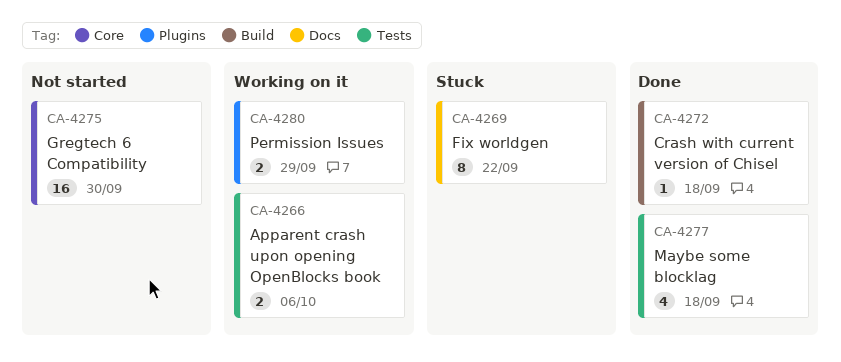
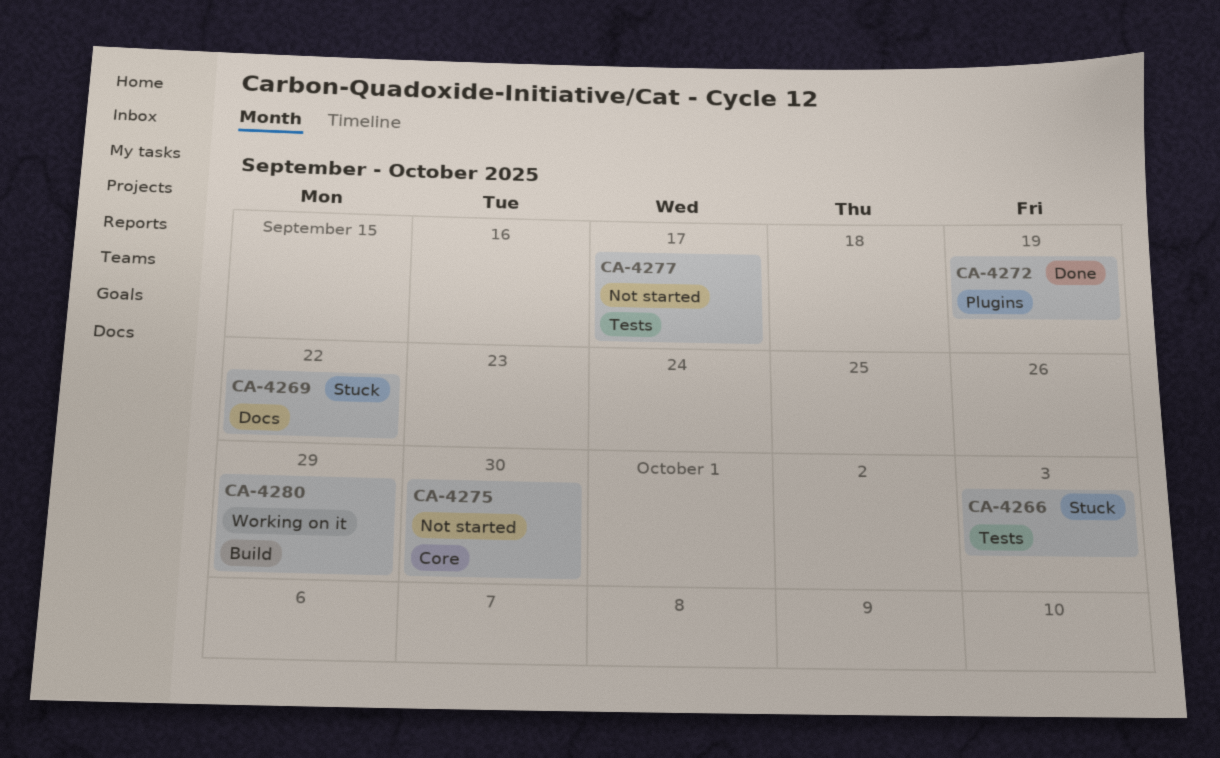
CA-4266, status: Working on it -> Stuck
CA-4266, due: Oct 6 -> Oct 3
CA-4272, label: Build -> Plugins
CA-4272, due: Sep 18 -> Sep 19
CA-4277, status: Done -> Not started
CA-4277, due: Sep 18 -> Sep 17
CA-4280, label: Plugins -> Build

